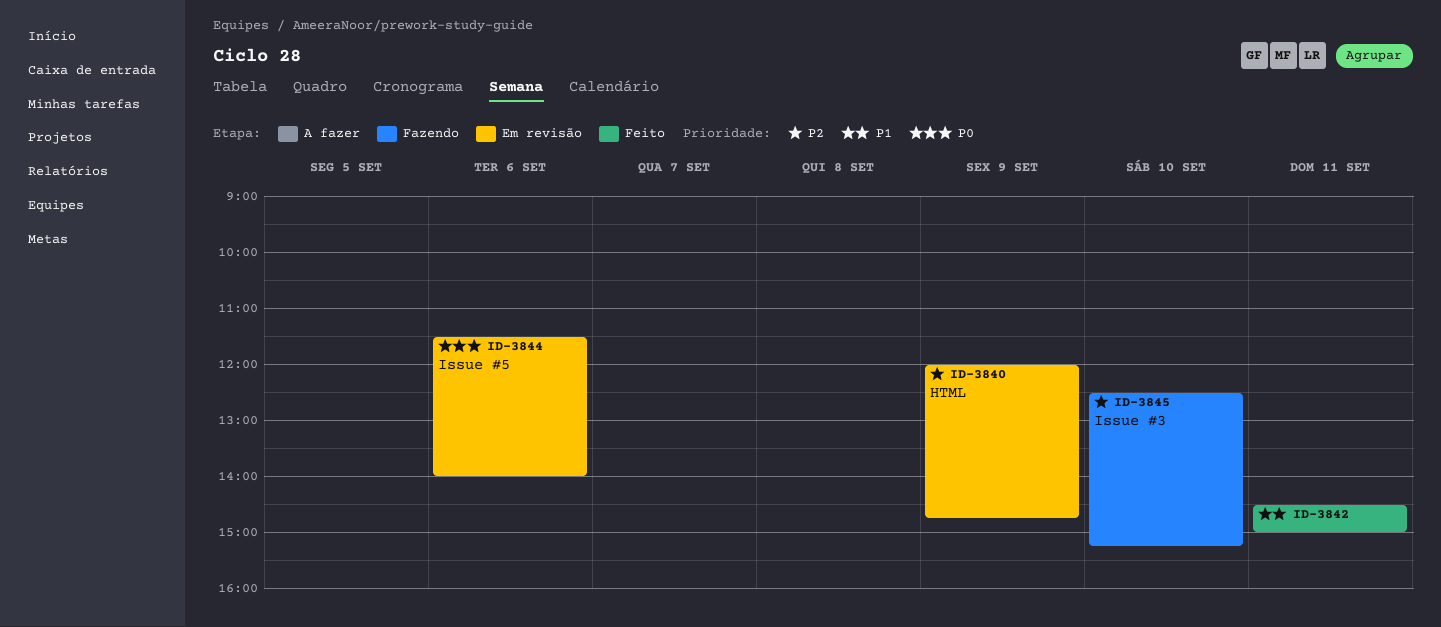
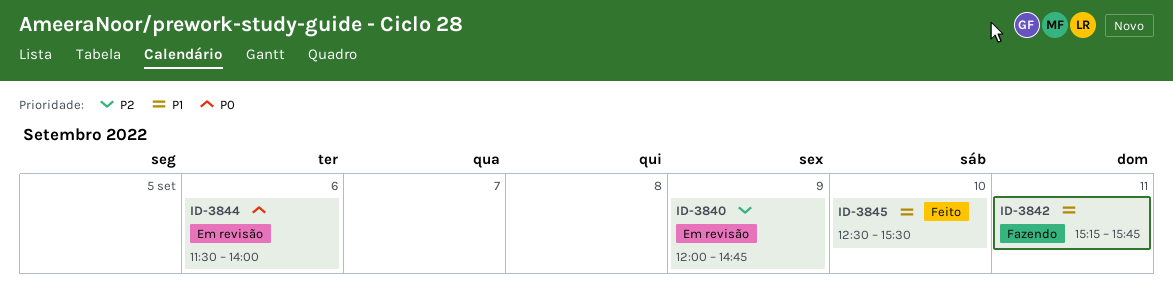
ID-3842, status: Feito -> Fazendo
ID-3842, begins: 14:30 -> 15:15
ID-3842, ends: 15:00 -> 15:45
ID-3845, status: Fazendo -> Feito
ID-3845, priority: P2 -> P1
ID-3845, ends: 15:15 -> 15:30

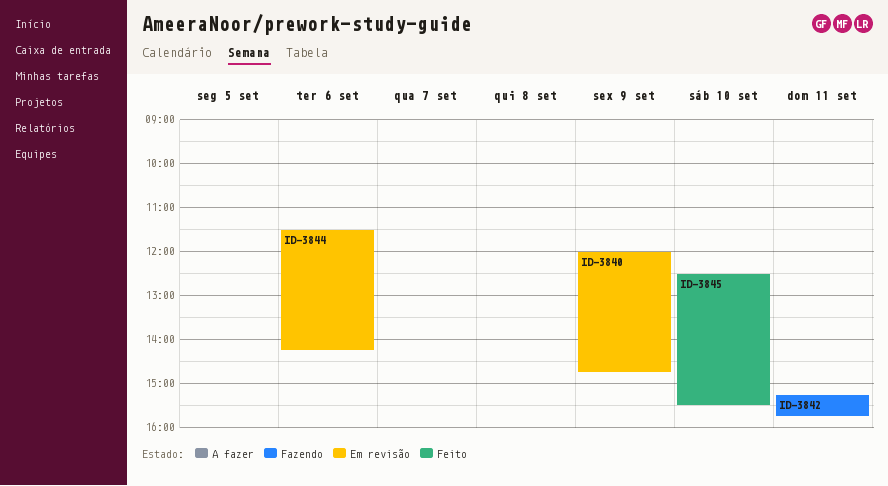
ID-3844, ends: 14:00 -> 14:15

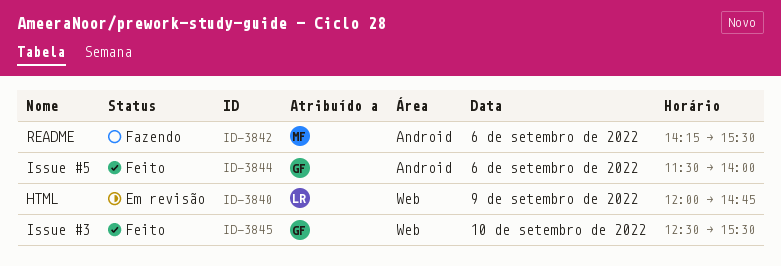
ID-3842, day: Sep 11 -> Sep 6
ID-3842, begins: 15:15 -> 14:15
ID-3842, ends: 15:45 -> 15:30
ID-3844, status: Em revisão -> Feito
ID-3844, ends: 14:15 -> 14:00

